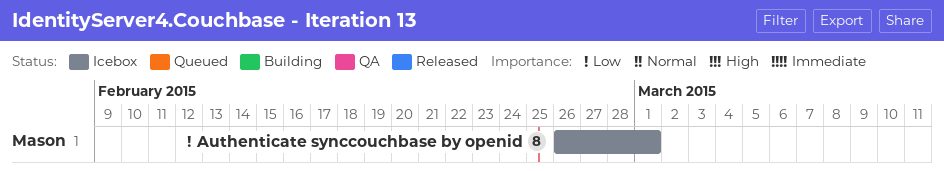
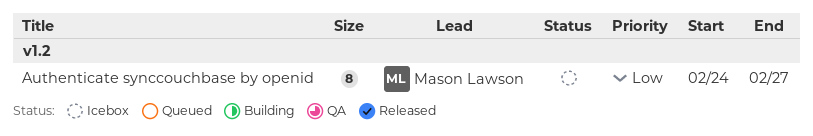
Authenticate synccouchbase by openid, start: Feb 26 -> Feb 24
Authenticate synccouchbase by openid, due: Mar 1 -> Feb 27

